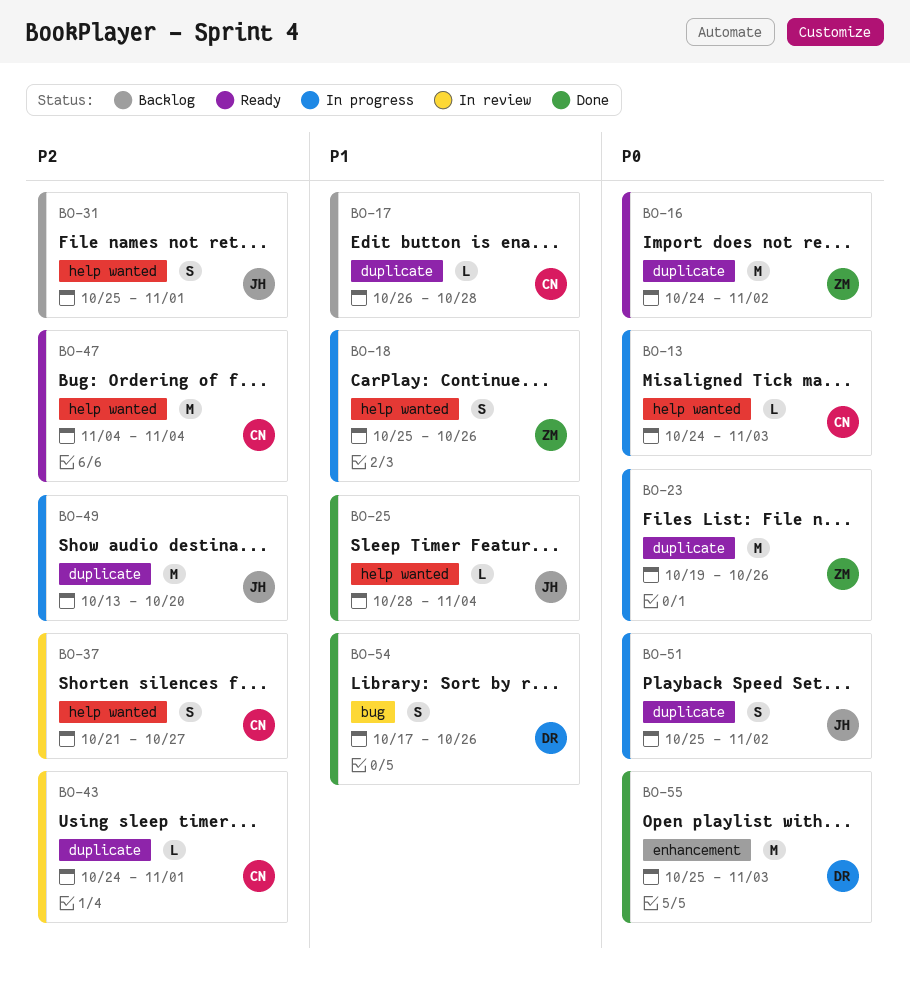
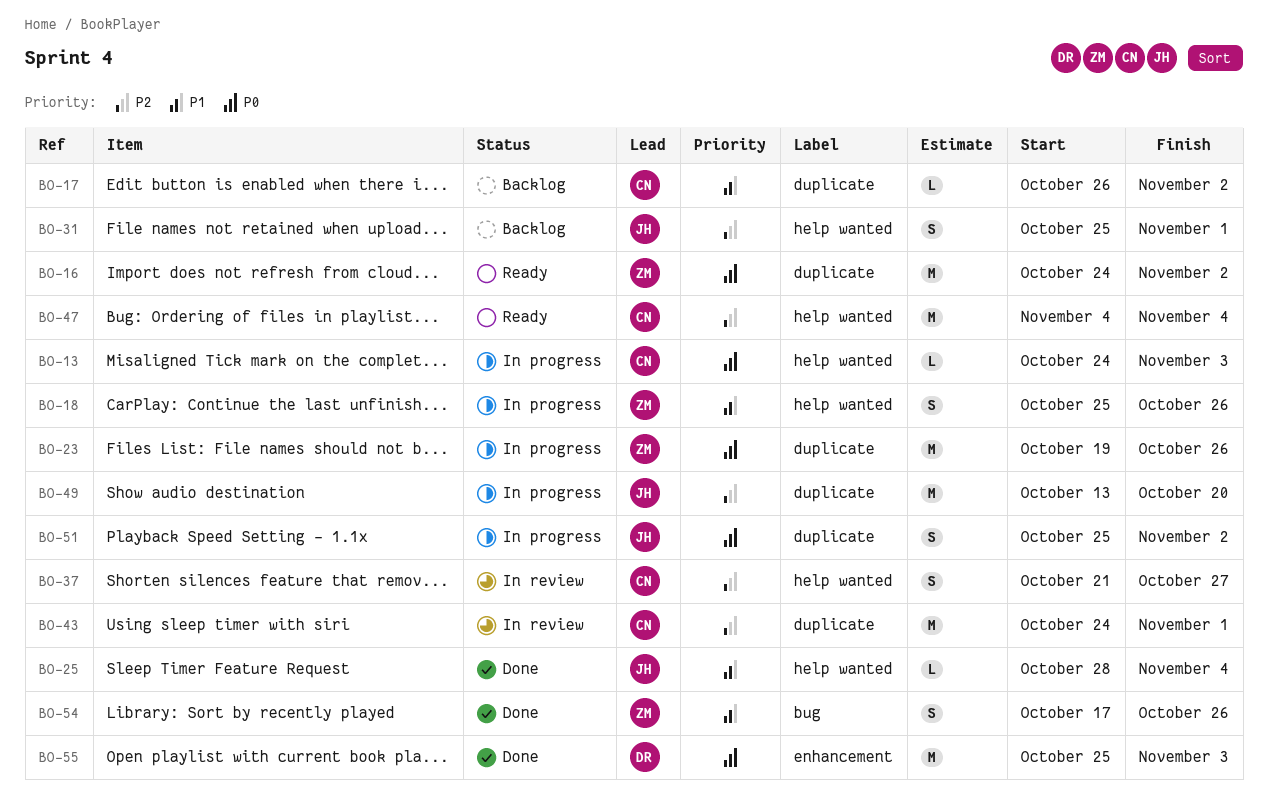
BO-17, due: Oct 28 -> Nov 2
BO-43, estimate: L -> M
BO-54, owner: DR -> ZM

